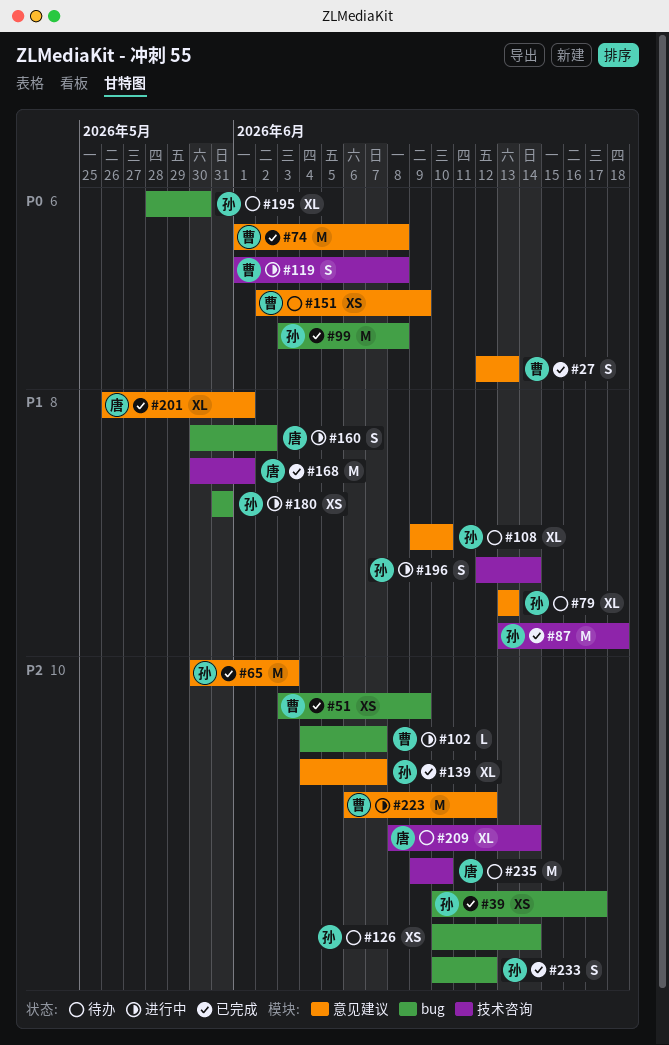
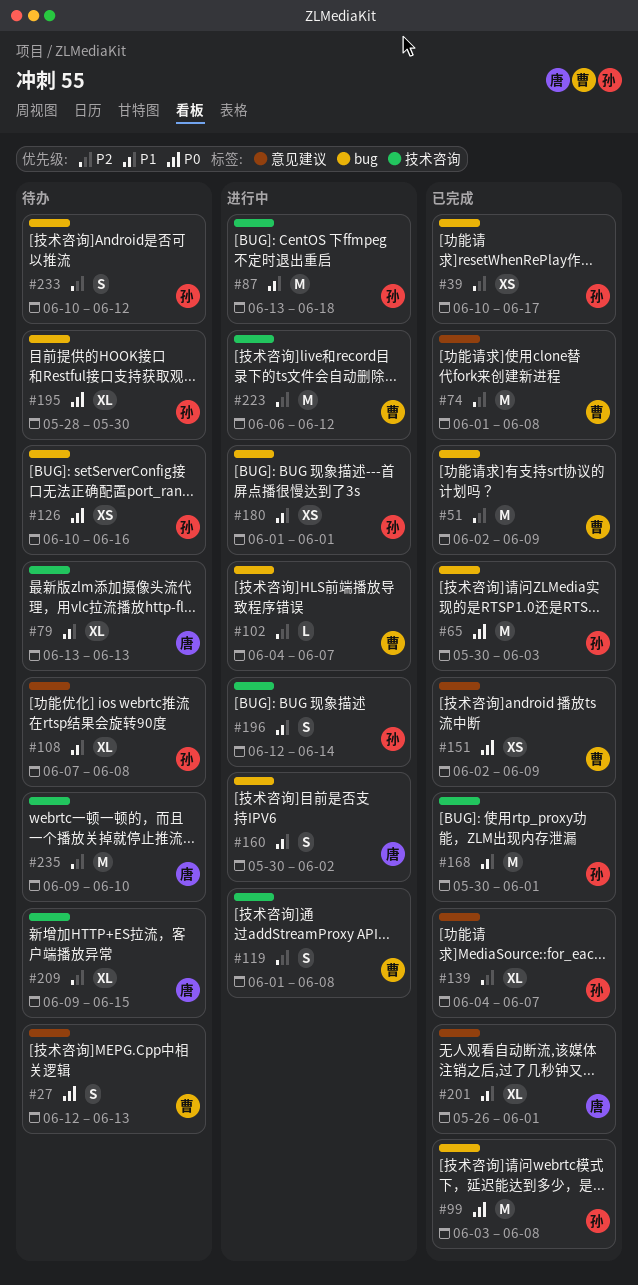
#27, status: 已完成 -> 待办
#51, estimate: XS -> M
#51, start: Jun 3 -> Jun 2
#65, priority: P2 -> P0
#65, label: 意见建议 -> bug
#74, priority: P0 -> P2
#79, owner: 孙 -> 唐
#79, label: 意见建议 -> 技术咨询
#87, status: 已完成 -> 进行中
#108, start: Jun 9 -> Jun 7
#108, due: Jun 10 -> Jun 8
#119, priority: P0 -> P2
#126, priority: P2 -> P0
#126, due: Jun 14 -> Jun 16
#151, status: 待办 -> 已完成
#168, owner: 唐 -> 孙
#180, start: May 31 -> Jun 1
#180, due: May 31 -> Jun 1
#209, start: Jun 8 -> Jun 9
#209, due: Jun 14 -> Jun 15
#223, label: 意见建议 -> 技术咨询
#233, status: 已完成 -> 待办

